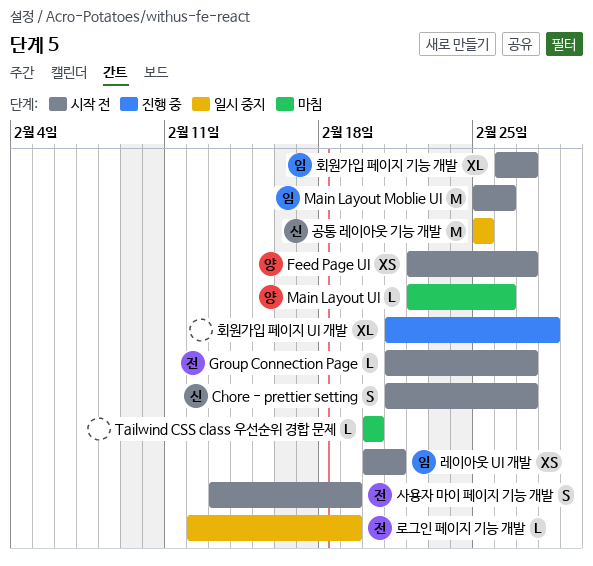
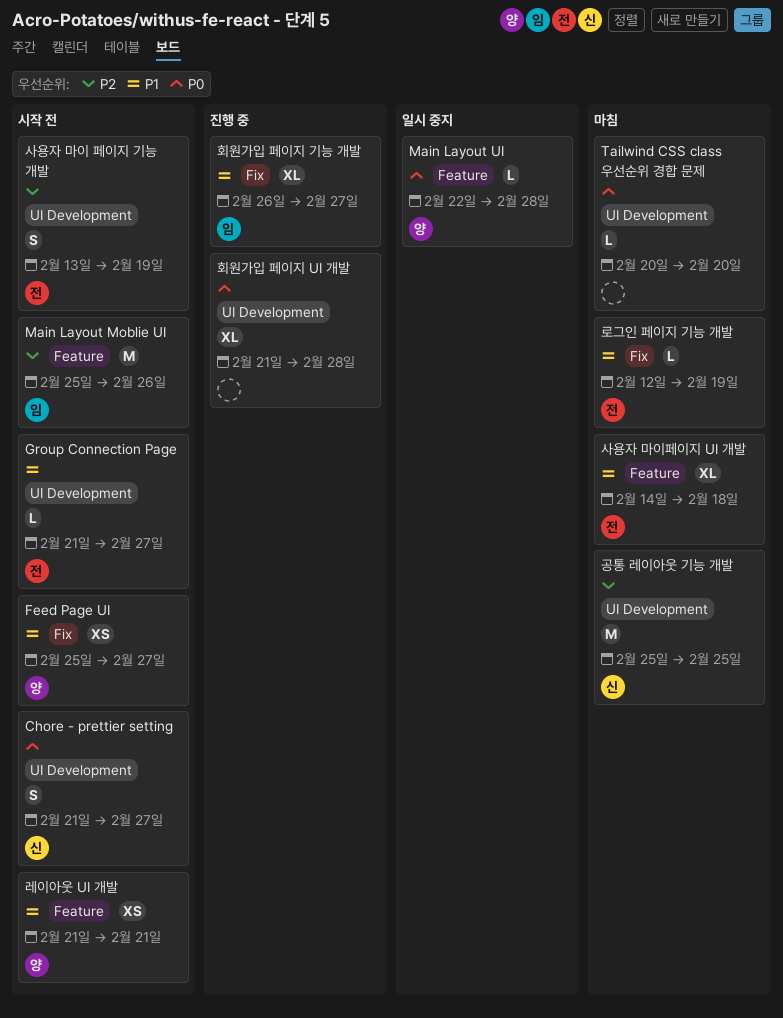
Feed Page UI, start: Feb 22 -> Feb 25
Main Layout UI, status: 마침 -> 일시 중지
Main Layout UI, due: Feb 26 -> Feb 28
공통 레이아웃 기능 개발, status: 일시 중지 -> 마침
레이아웃 UI 개발, owner: 임 -> 양
레이아웃 UI 개발, start: Feb 20 -> Feb 21
로그인 페이지 기능 개발, status: 일시 중지 -> 마침
사용자 마이페이지 UI 개발: none -> present
회원가입 페이지 기능 개발, status: 시작 전 -> 진행 중

